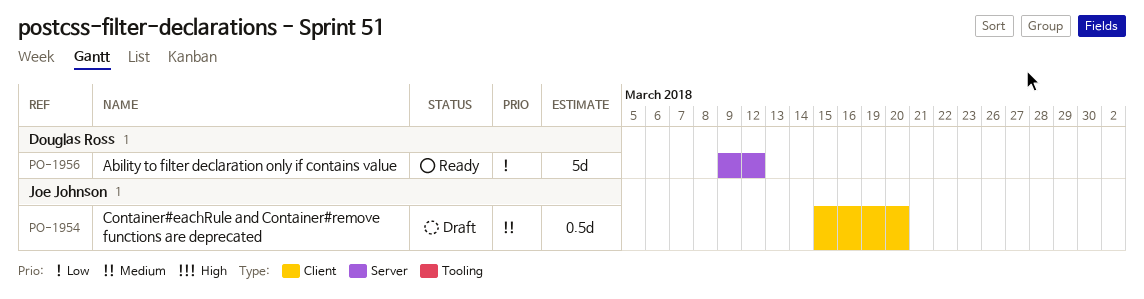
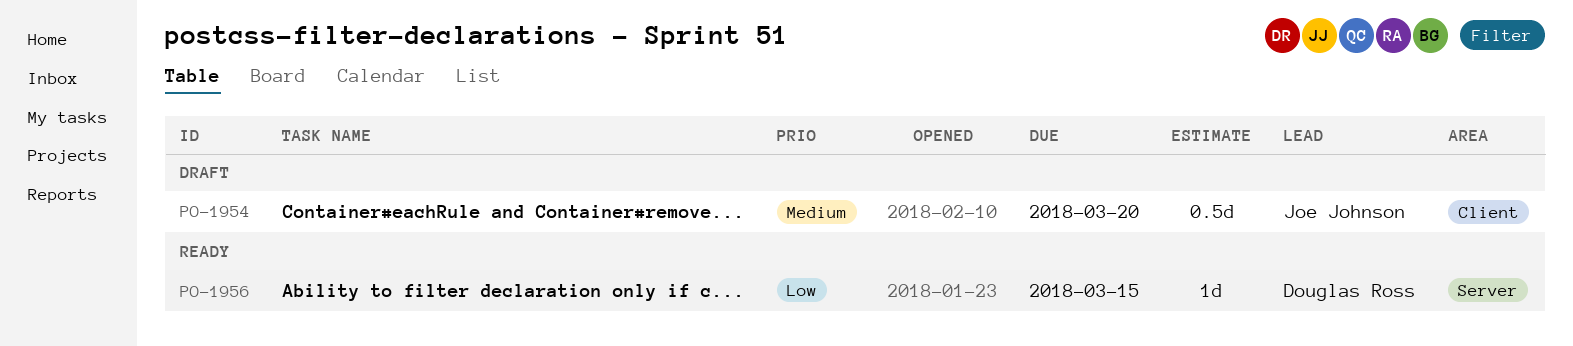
PO-1956, estimate: 5d -> 1d
PO-1956, due: Mar 12 -> Mar 15

